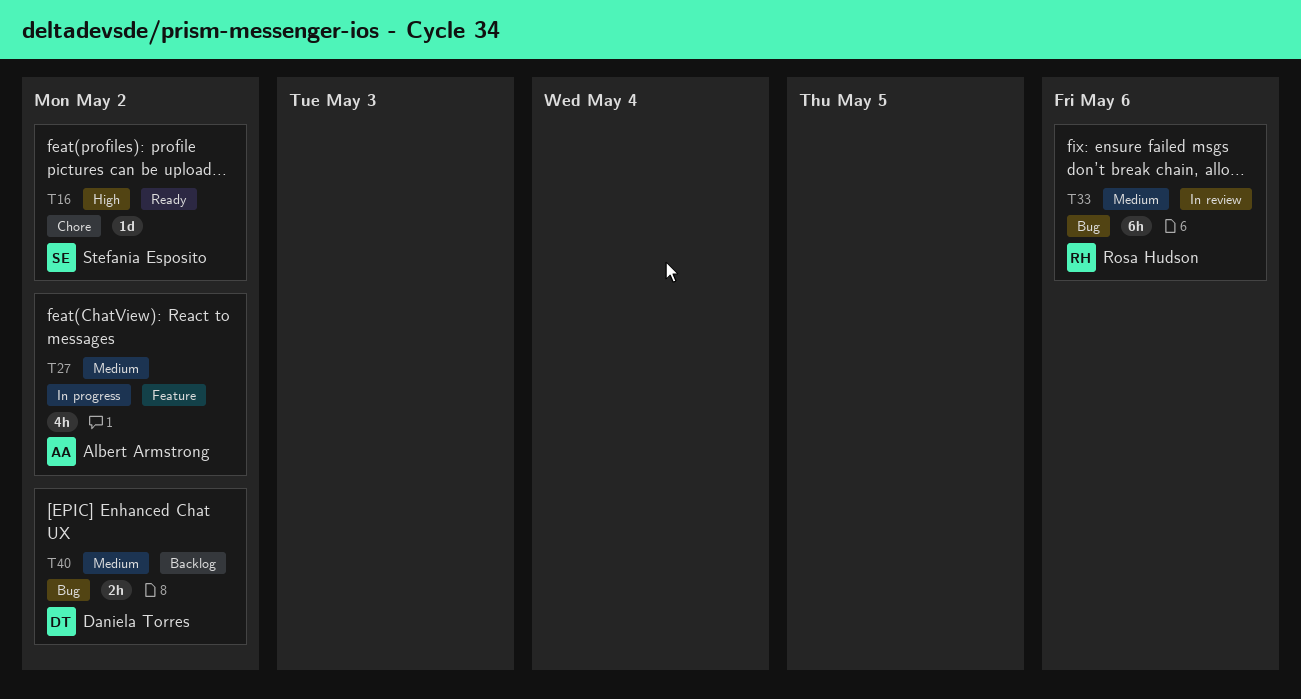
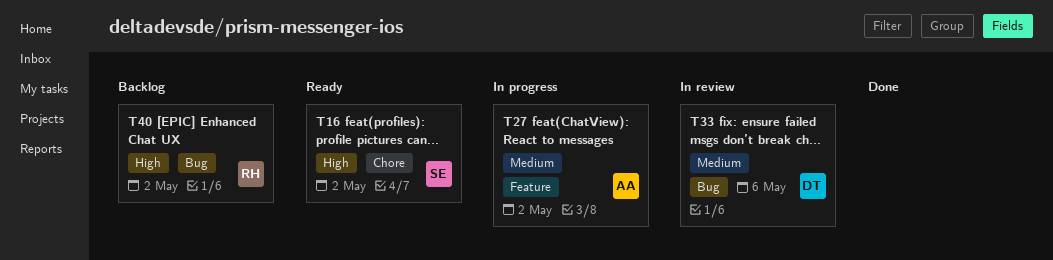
T33, owner: Rosa Hudson -> Daniela Torres
T40, owner: Daniela Torres -> Rosa Hudson
T40, priority: Medium -> High

